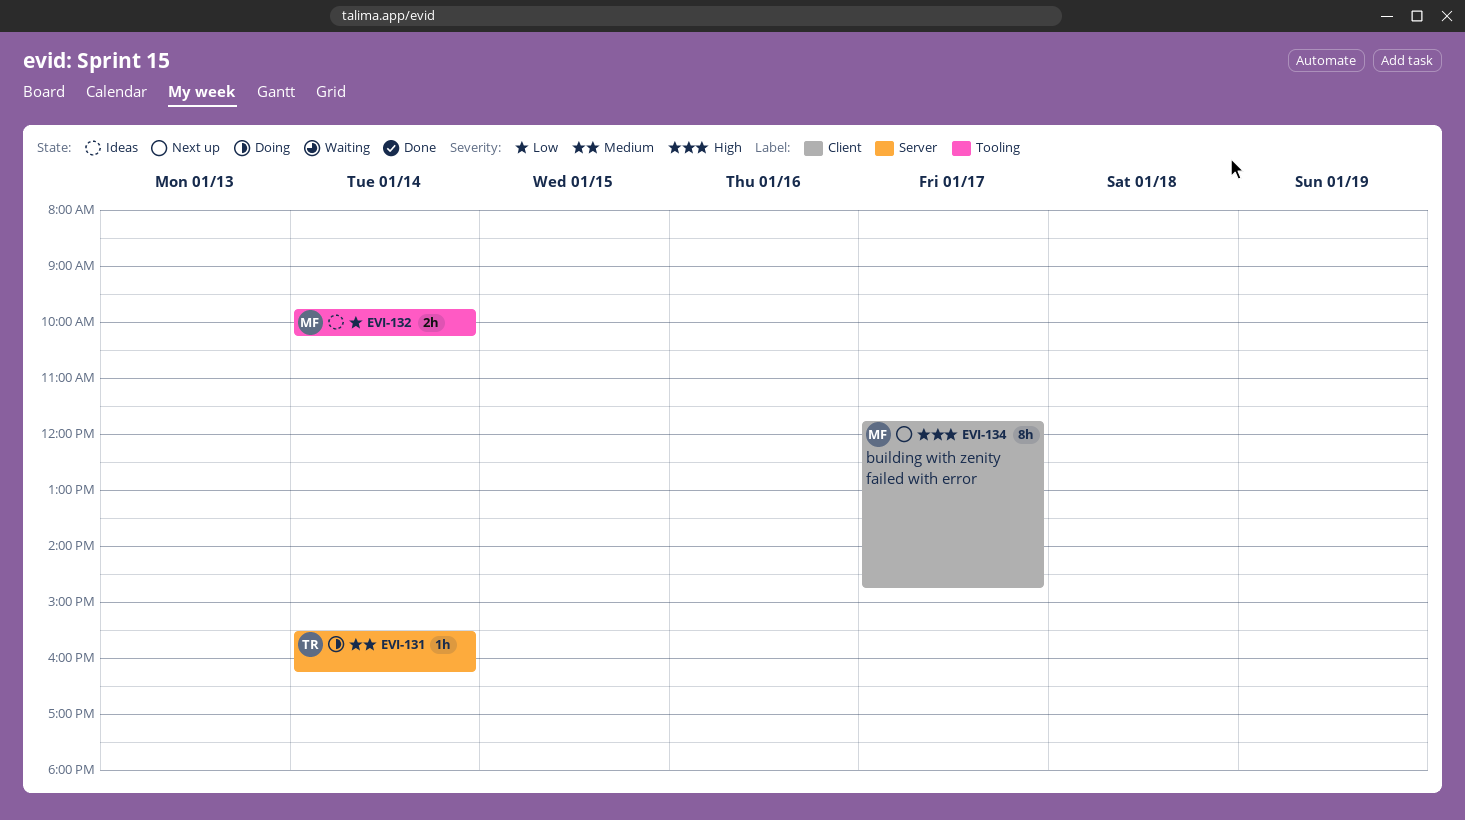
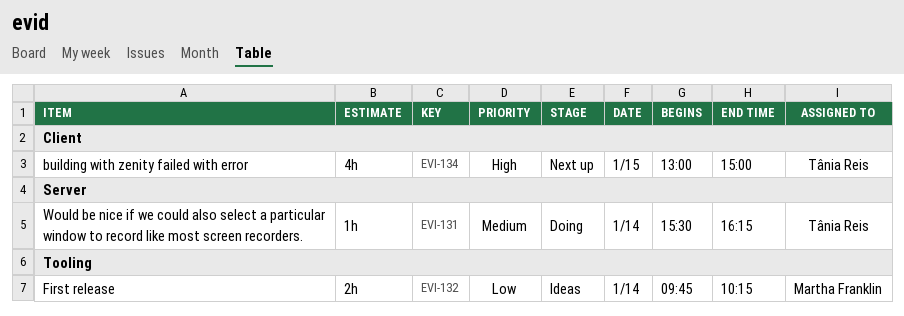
EVI-134, owner: Martha Franklin -> Tânia Reis
EVI-134, estimate: 8h -> 4h
EVI-134, day: Jan 17 -> Jan 15
EVI-134, begins: 11:45 -> 13:00
EVI-134, ends: 14:45 -> 15:00

